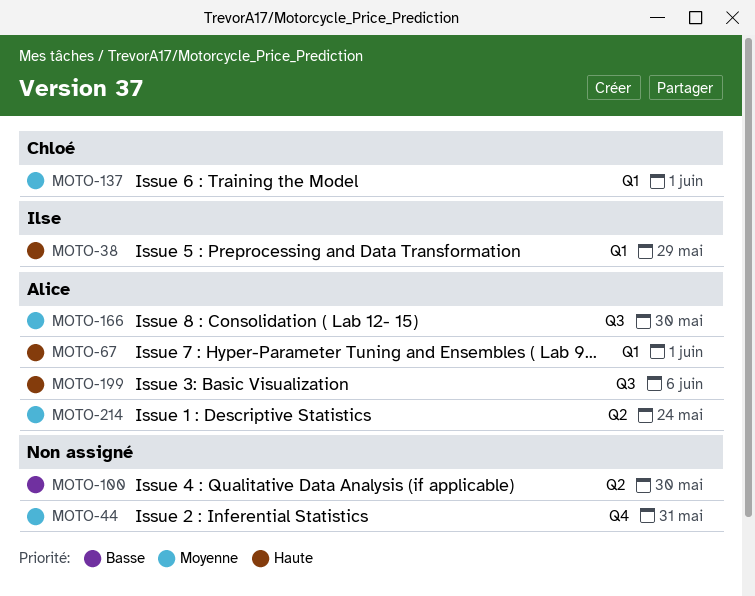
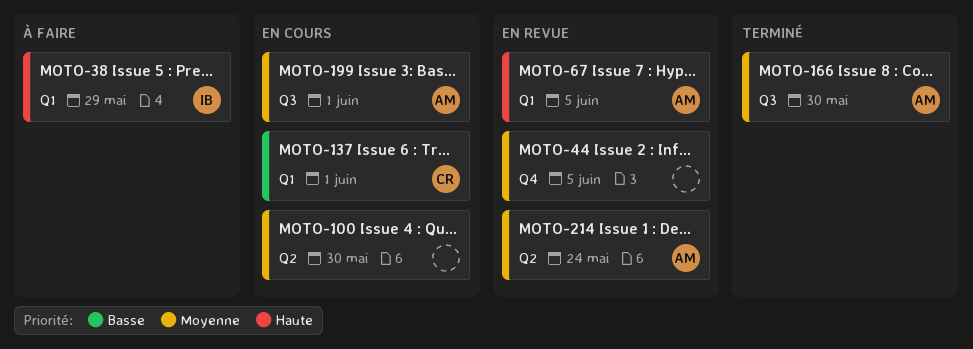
MOTO-44, due: May 31 -> Jun 5
MOTO-67, due: Jun 1 -> Jun 5
MOTO-100, priority: Basse -> Moyenne
MOTO-137, priority: Moyenne -> Basse
MOTO-199, priority: Haute -> Moyenne
MOTO-199, due: Jun 6 -> Jun 1

